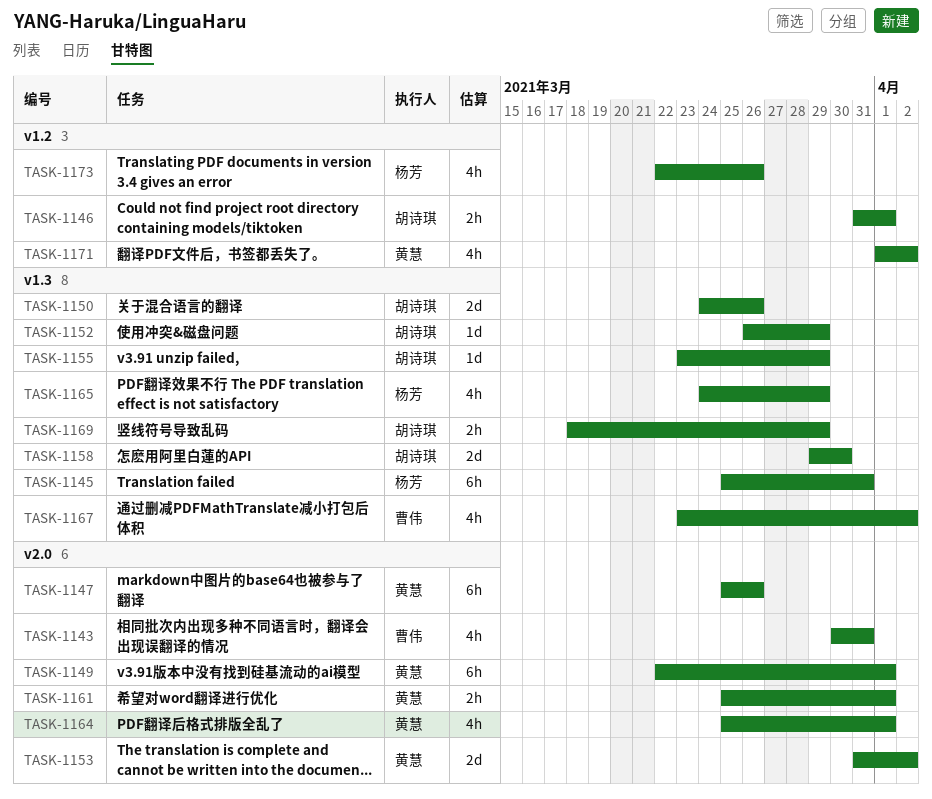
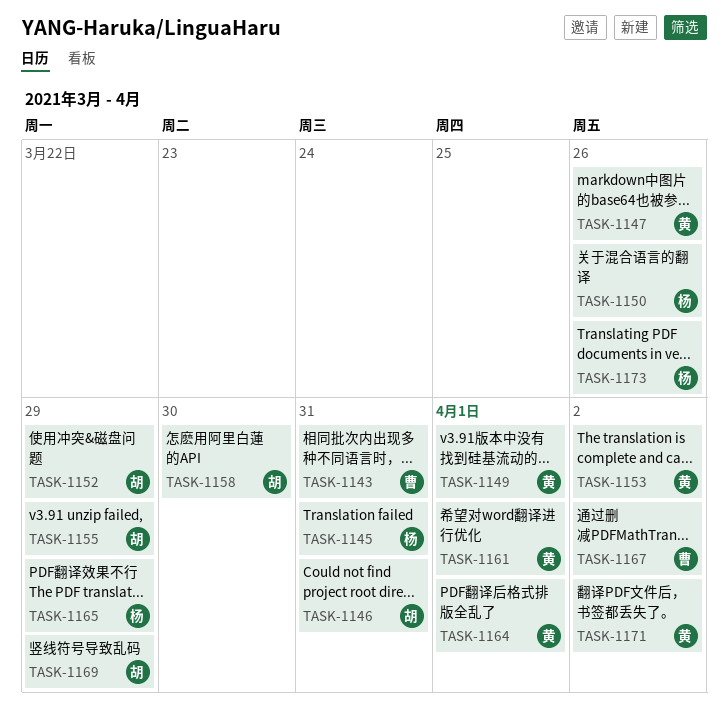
TASK-1146, due: Apr 1 -> Mar 31
TASK-1150, owner: 胡诗琪 -> 杨芳

